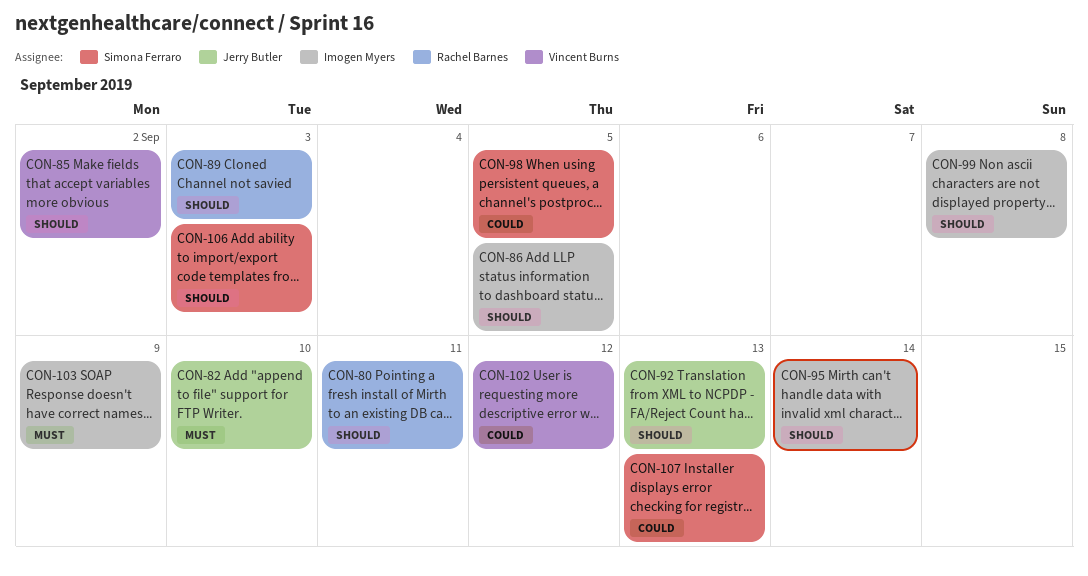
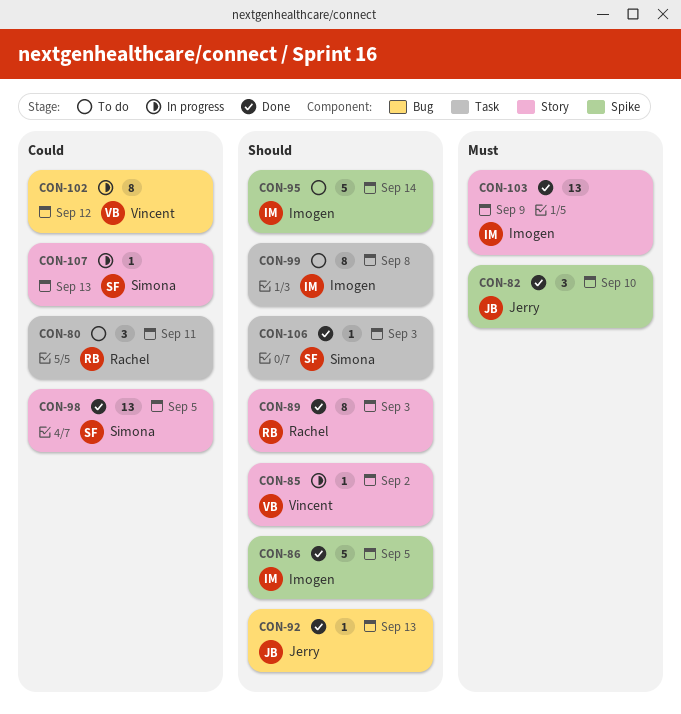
CON-80, priority: Should -> Could

